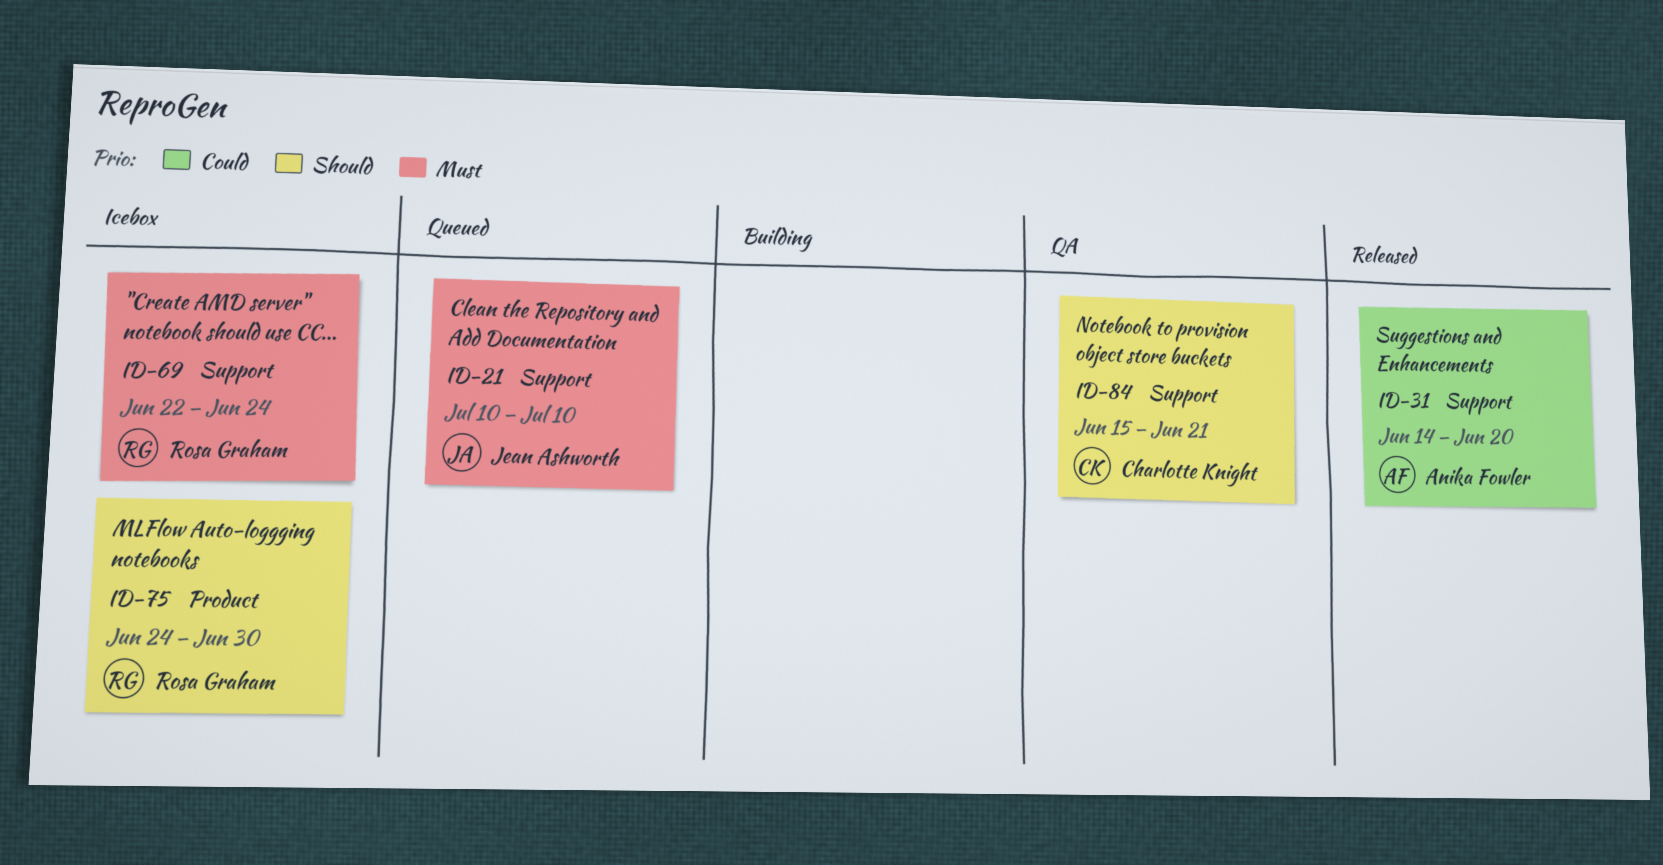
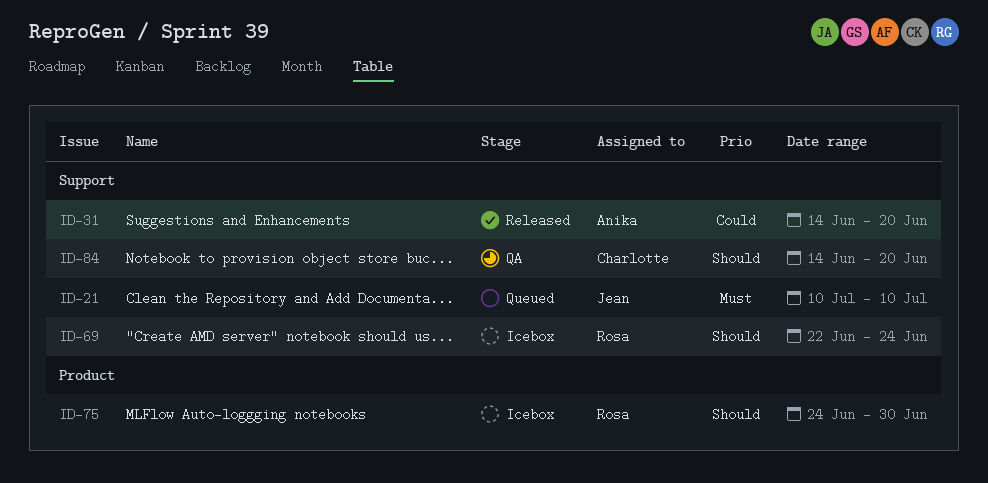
ID-69, priority: Must -> Should
ID-84, start: Jun 15 -> Jun 14
ID-84, due: Jun 21 -> Jun 20

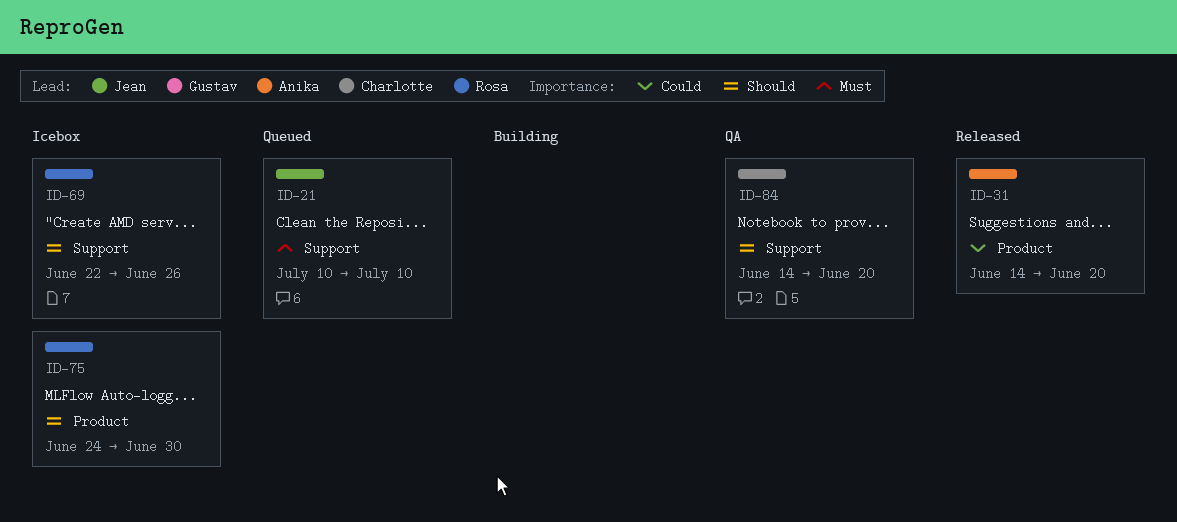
ID-31, label: Support -> Product
ID-69, due: Jun 24 -> Jun 26

